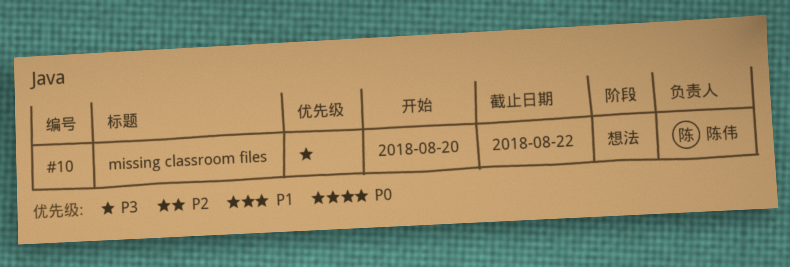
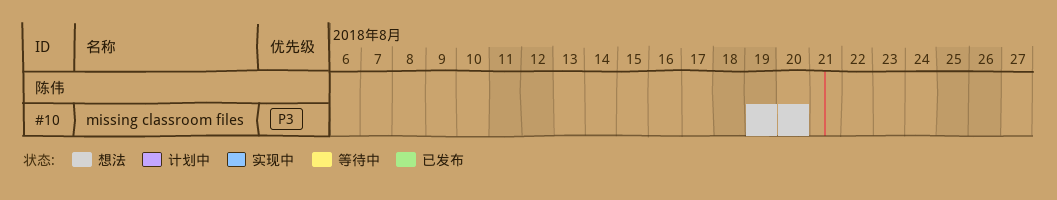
#10, start: Aug 20 -> Aug 19
#10, due: Aug 22 -> Aug 20

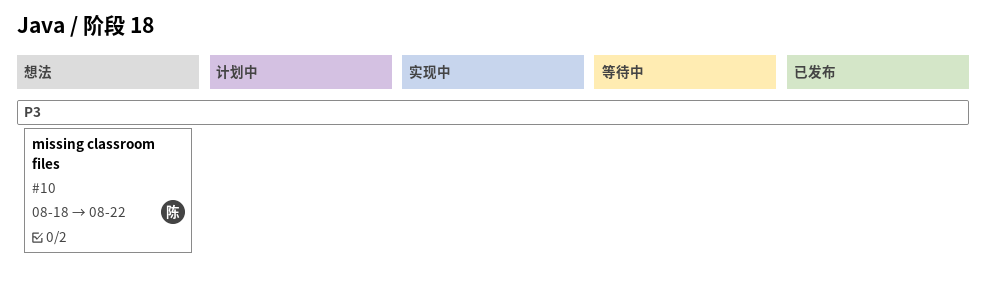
#10, start: Aug 19 -> Aug 18
#10, due: Aug 20 -> Aug 22

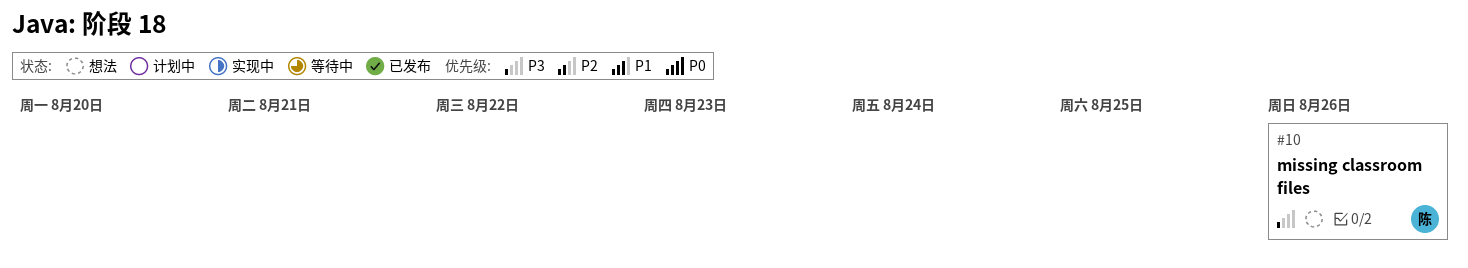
#10, due: Aug 22 -> Aug 26

